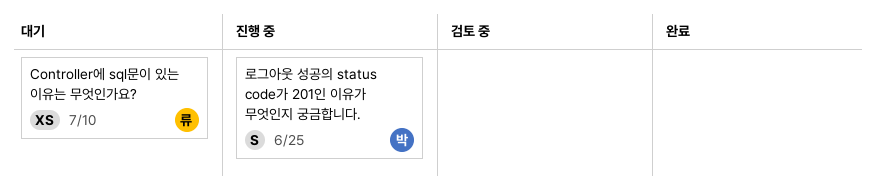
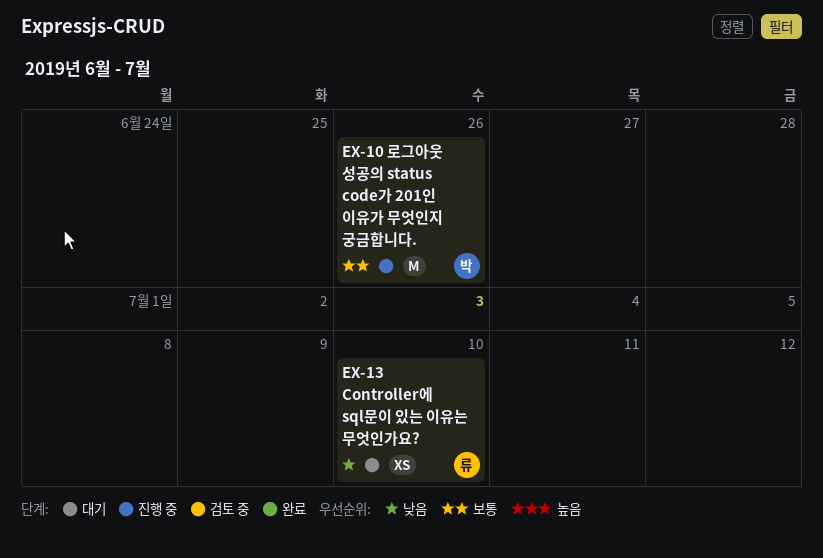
로그아웃 성공의 status code가 201인 이유가 무엇인지 궁금합니다., estimate: S -> M
로그아웃 성공의 status code가 201인 이유가 무엇인지 궁금합니다., due: Jun 25 -> Jun 26

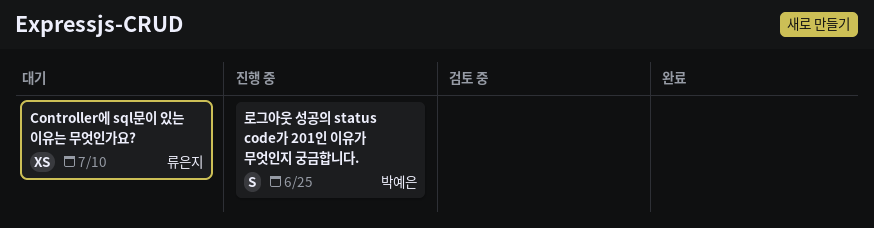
로그아웃 성공의 status code가 201인 이유가 무엇인지 궁금합니다., estimate: M -> S
로그아웃 성공의 status code가 201인 이유가 무엇인지 궁금합니다., due: Jun 26 -> Jun 25

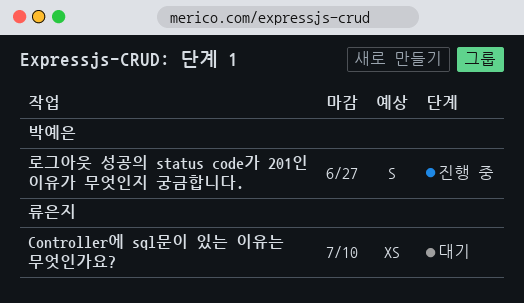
로그아웃 성공의 status code가 201인 이유가 무엇인지 궁금합니다., due: Jun 25 -> Jun 27

